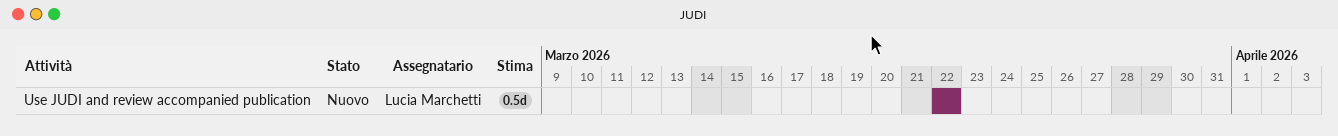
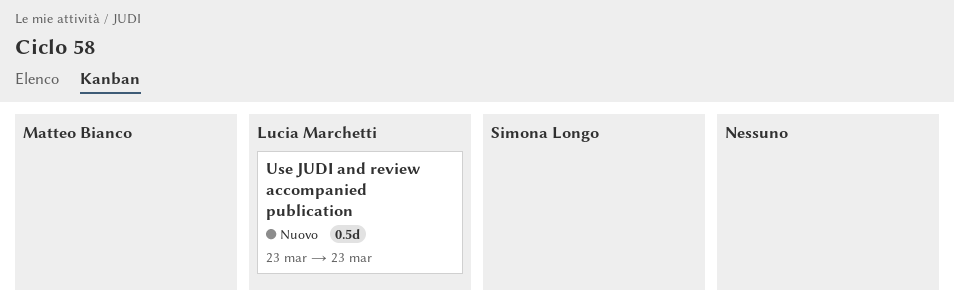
Use JUDI and review accompanied publication, start: Mar 22 -> Mar 23
Use JUDI and review accompanied publication, due: Mar 22 -> Mar 23

